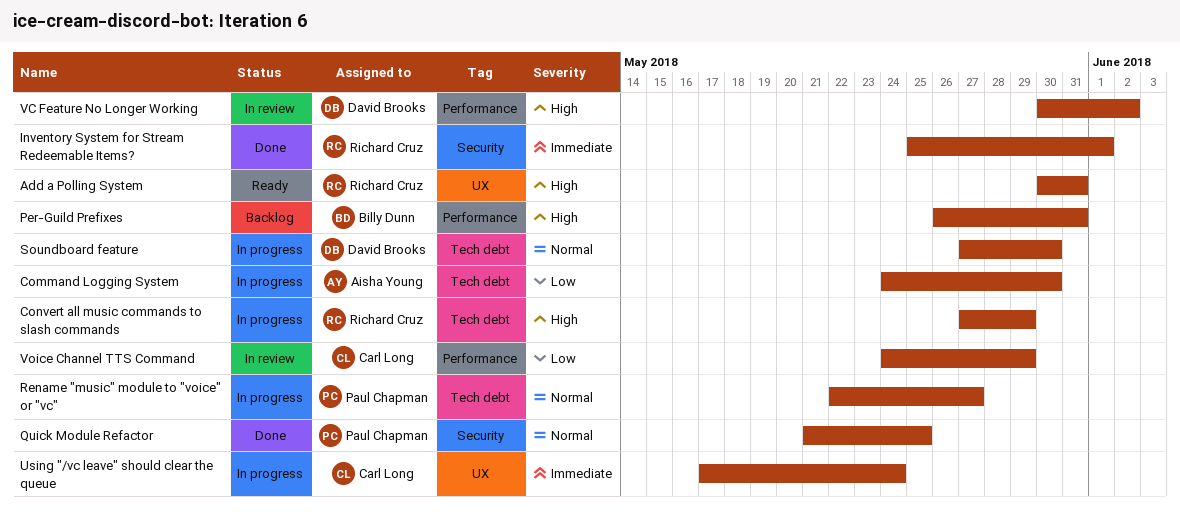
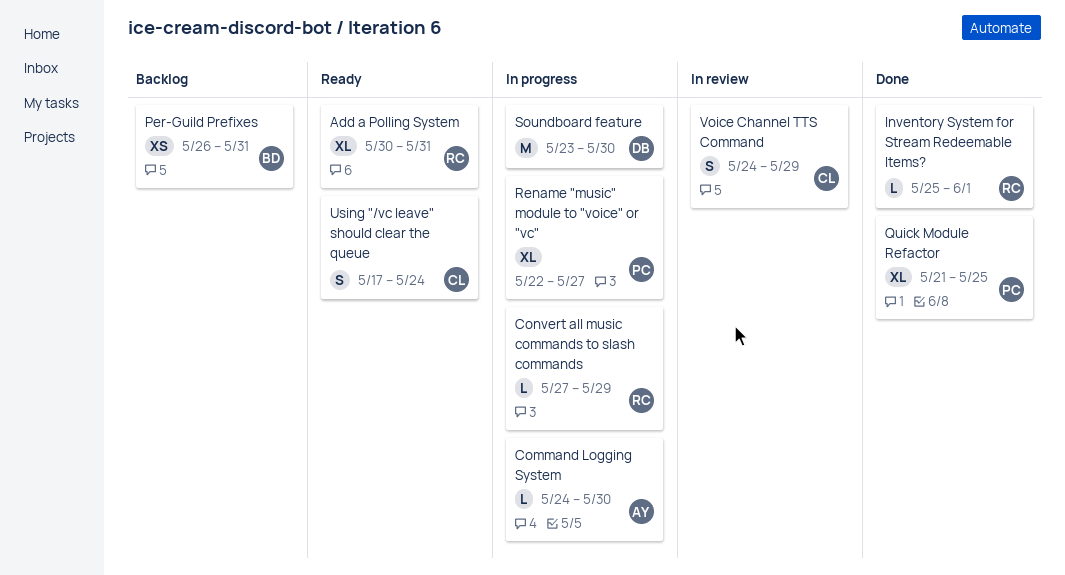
Soundboard feature, start: May 27 -> May 23
Using "/vc leave" should clear the queue, status: In progress -> Ready
VC Feature No Longer Working: present -> none

